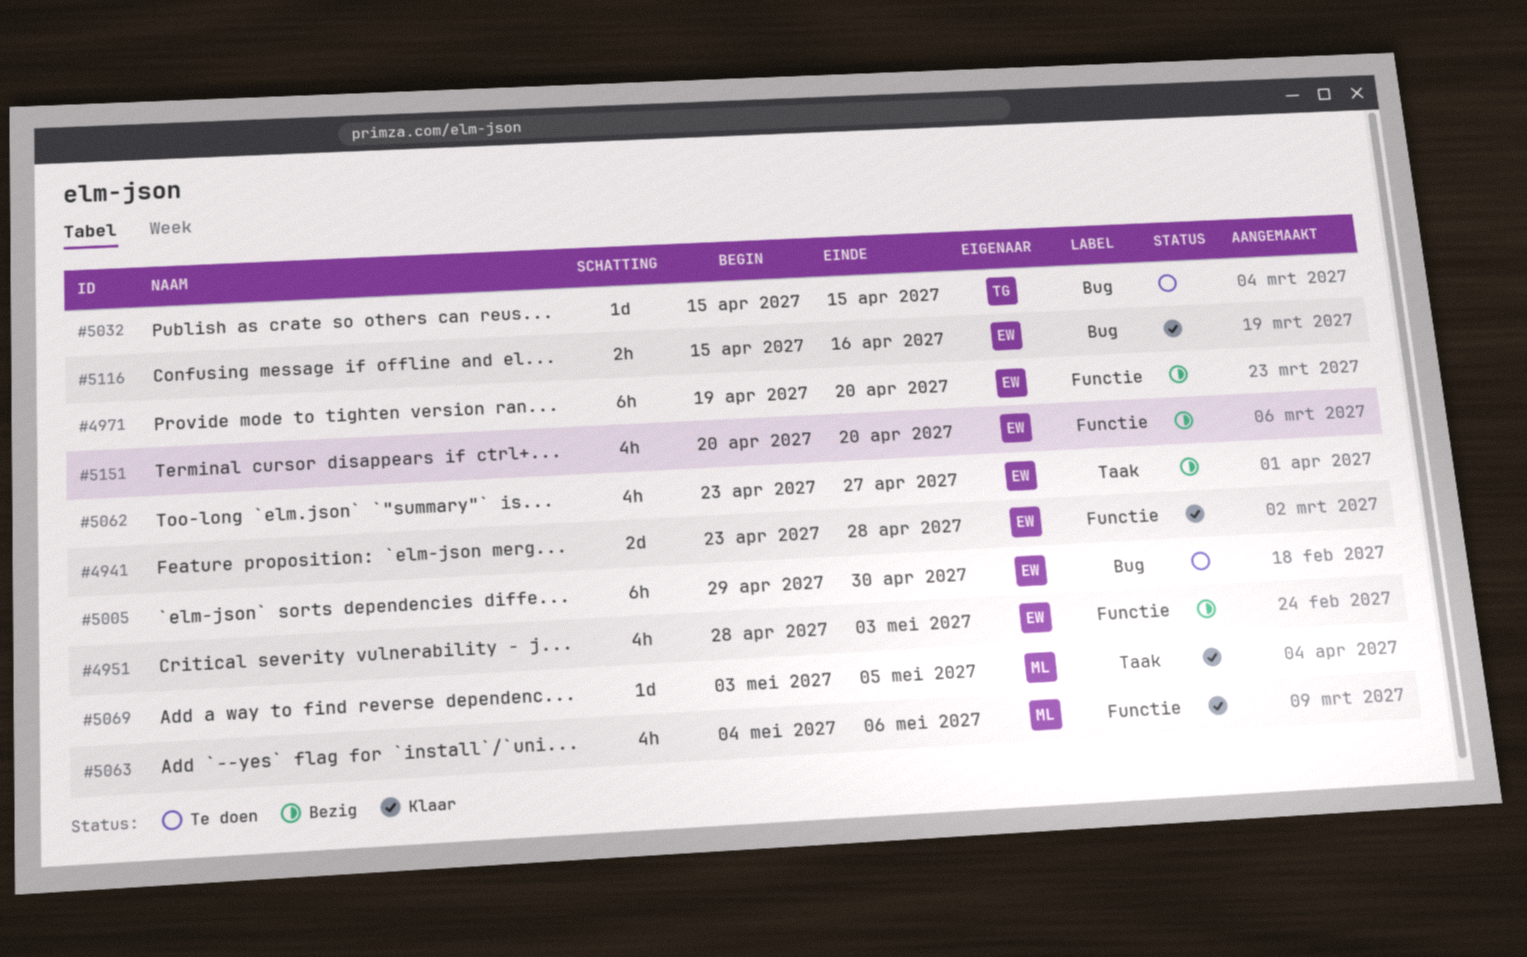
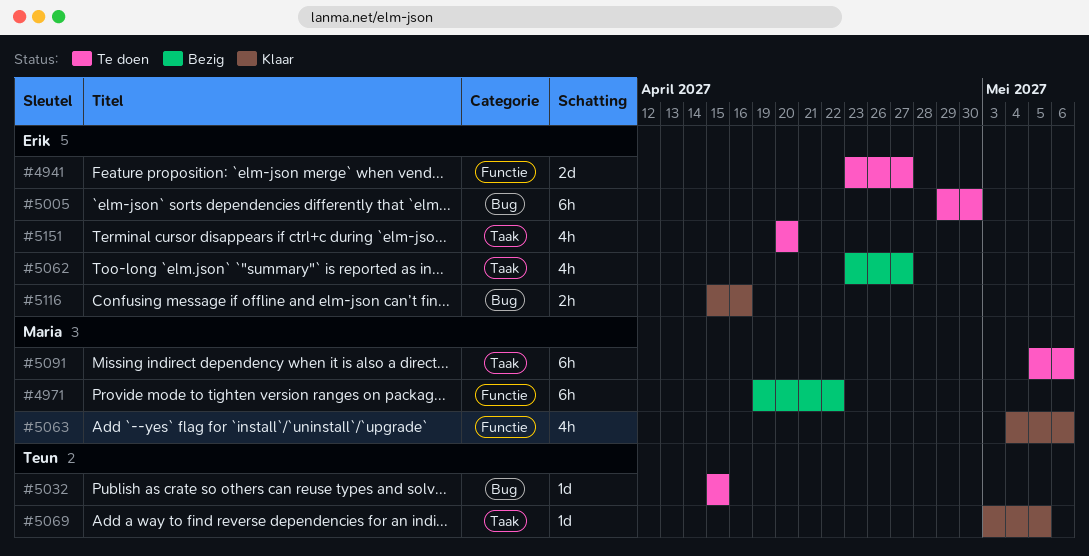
#4941, status: Klaar -> Te doen
#4941, due: Apr 28 -> Apr 27
#4951: present -> none
#4971, owner: Erik -> Maria
#4971, due: Apr 20 -> Apr 22
#5069, owner: Maria -> Teun
#5091: none -> present
#5151, status: Bezig -> Te doen
#5151, label: Functie -> Taak

